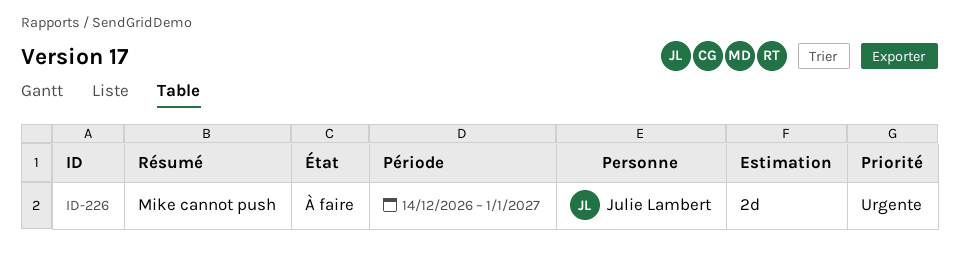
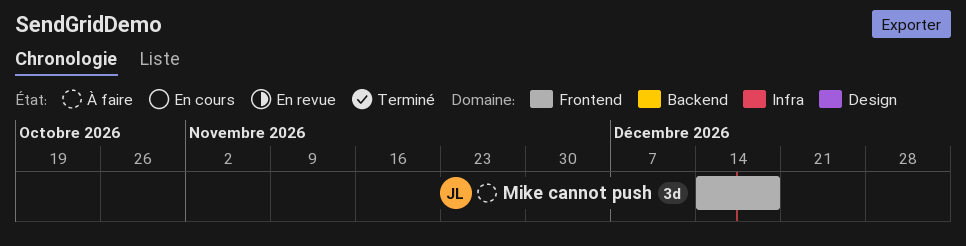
Mike cannot push, estimate: 2d -> 3d
Mike cannot push, due: Jan 1 -> Dec 18

